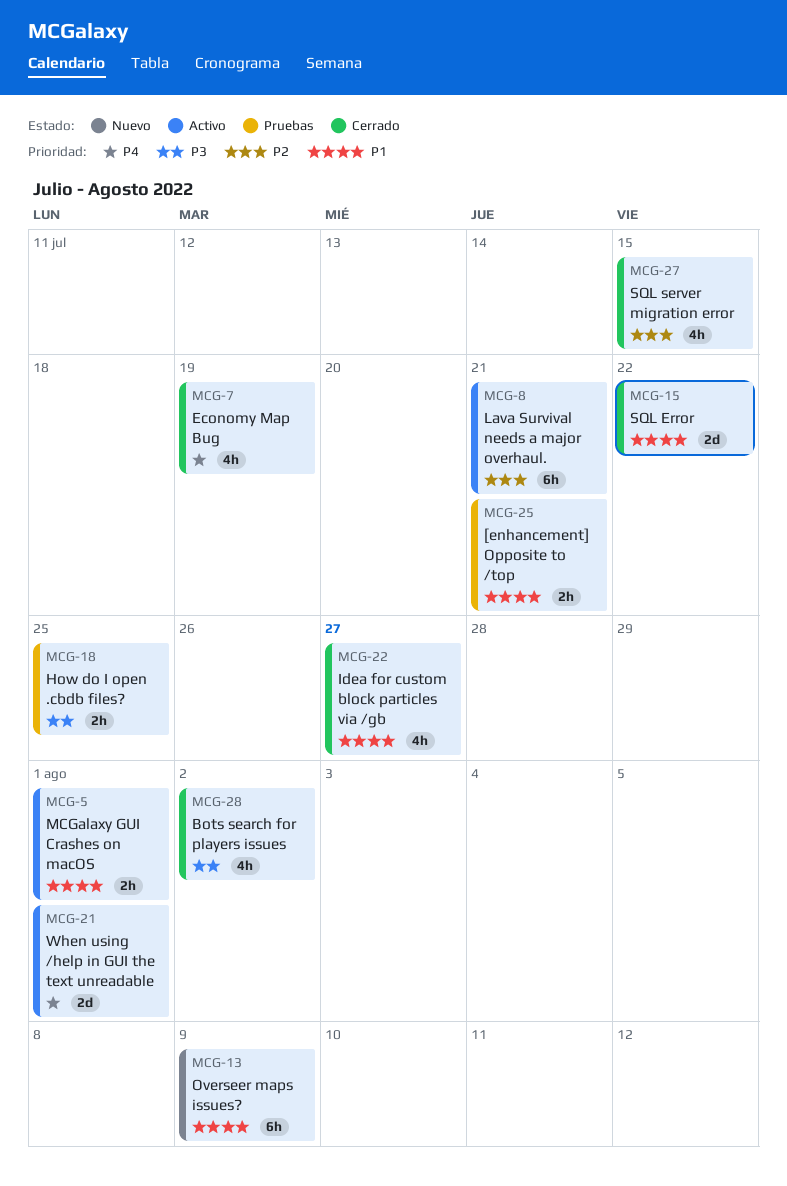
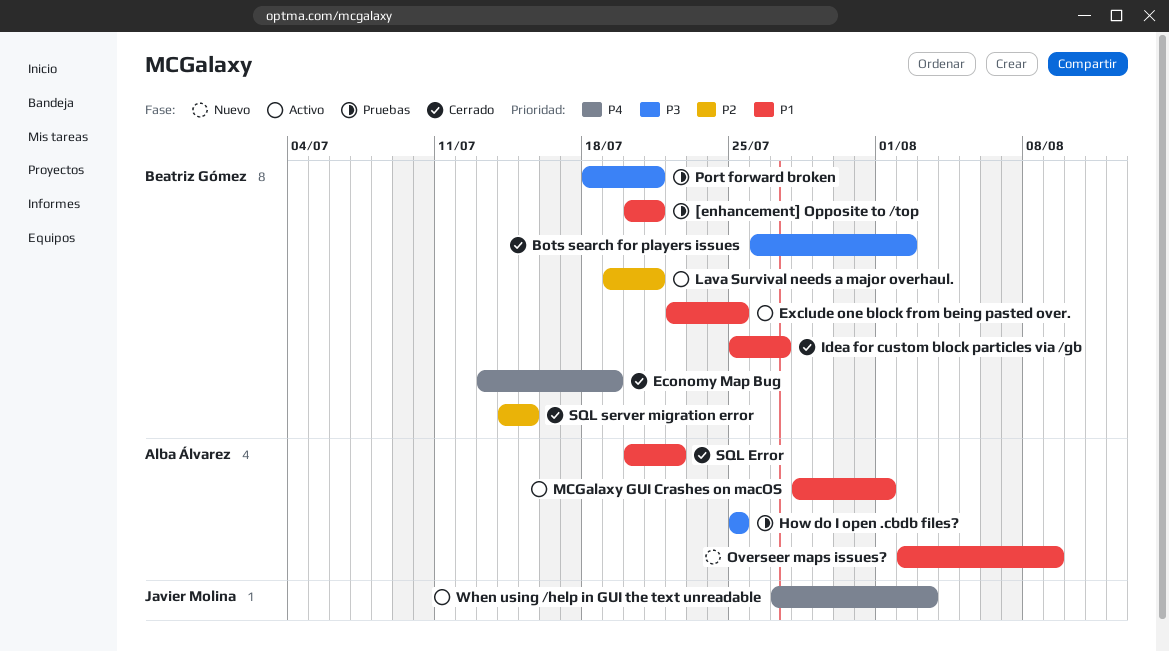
Exclude one block from being pasted over.: none -> present
Port forward broken: none -> present
When using /help in GUI the text unreadable, due: Aug 1 -> Aug 3

